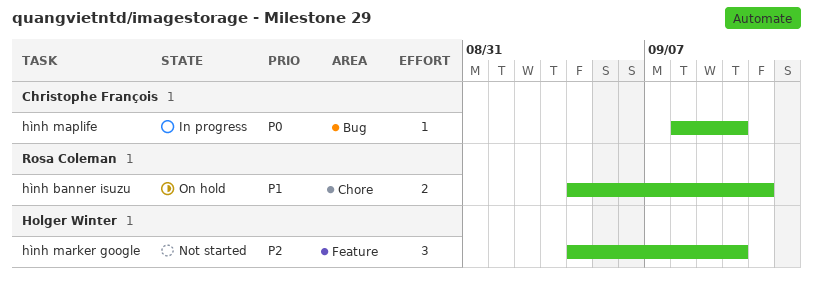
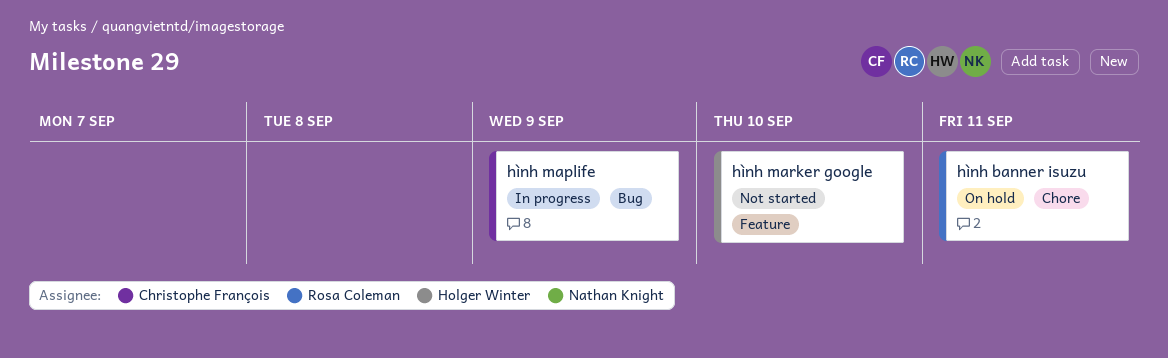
hình maplife, due: Sep 10 -> Sep 9

